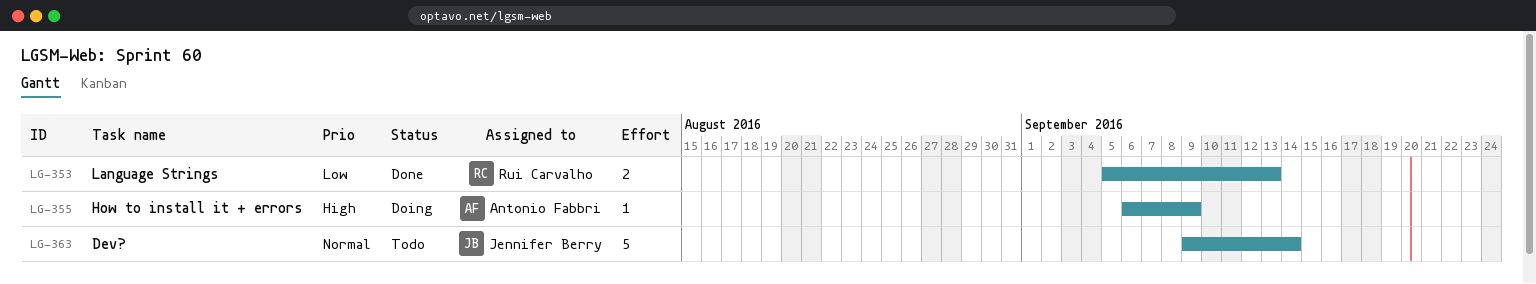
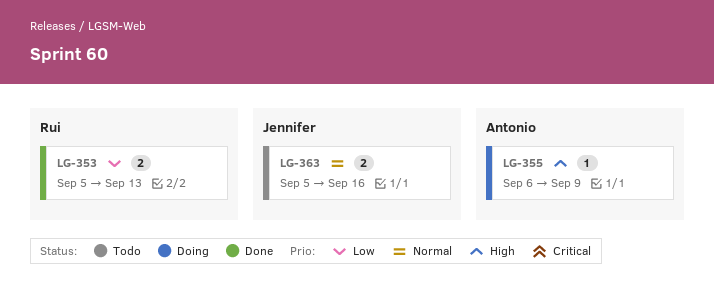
LG-363, estimate: 5 -> 2
LG-363, start: Sep 9 -> Sep 5
LG-363, due: Sep 14 -> Sep 16

